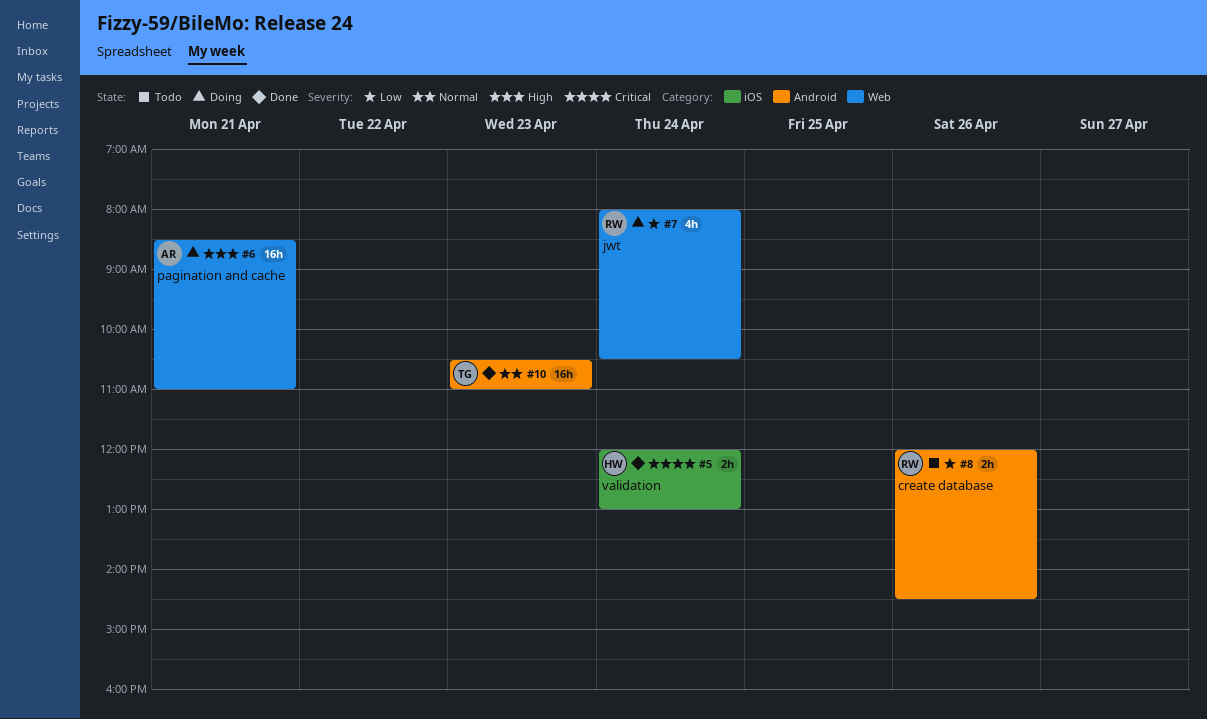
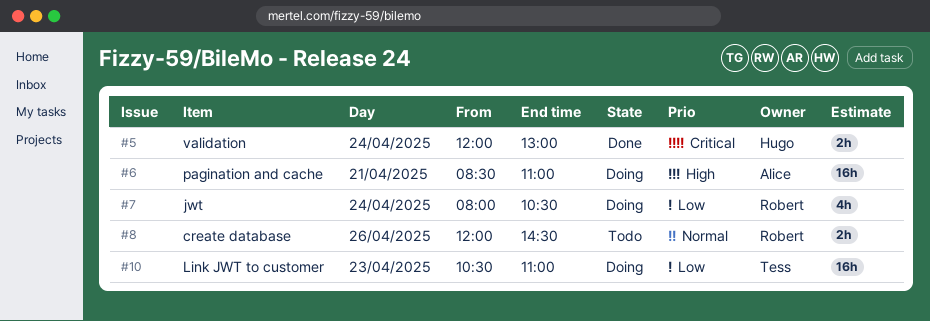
#8, priority: Low -> Normal
#10, status: Done -> Doing
#10, priority: Normal -> Low

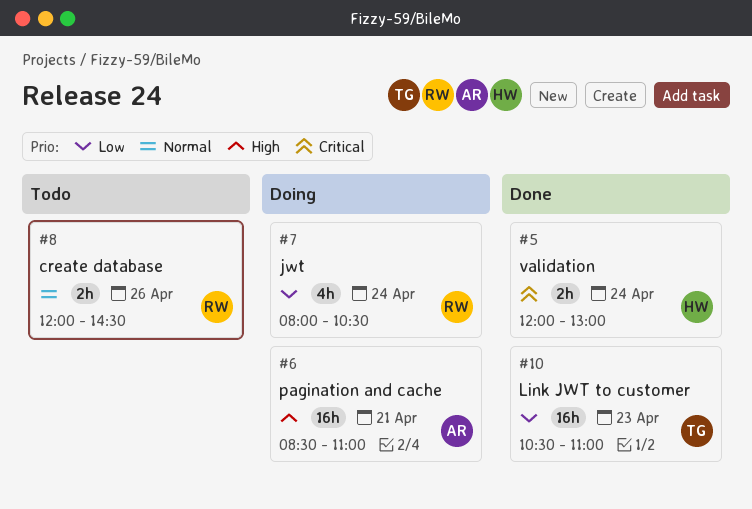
#10, status: Doing -> Done

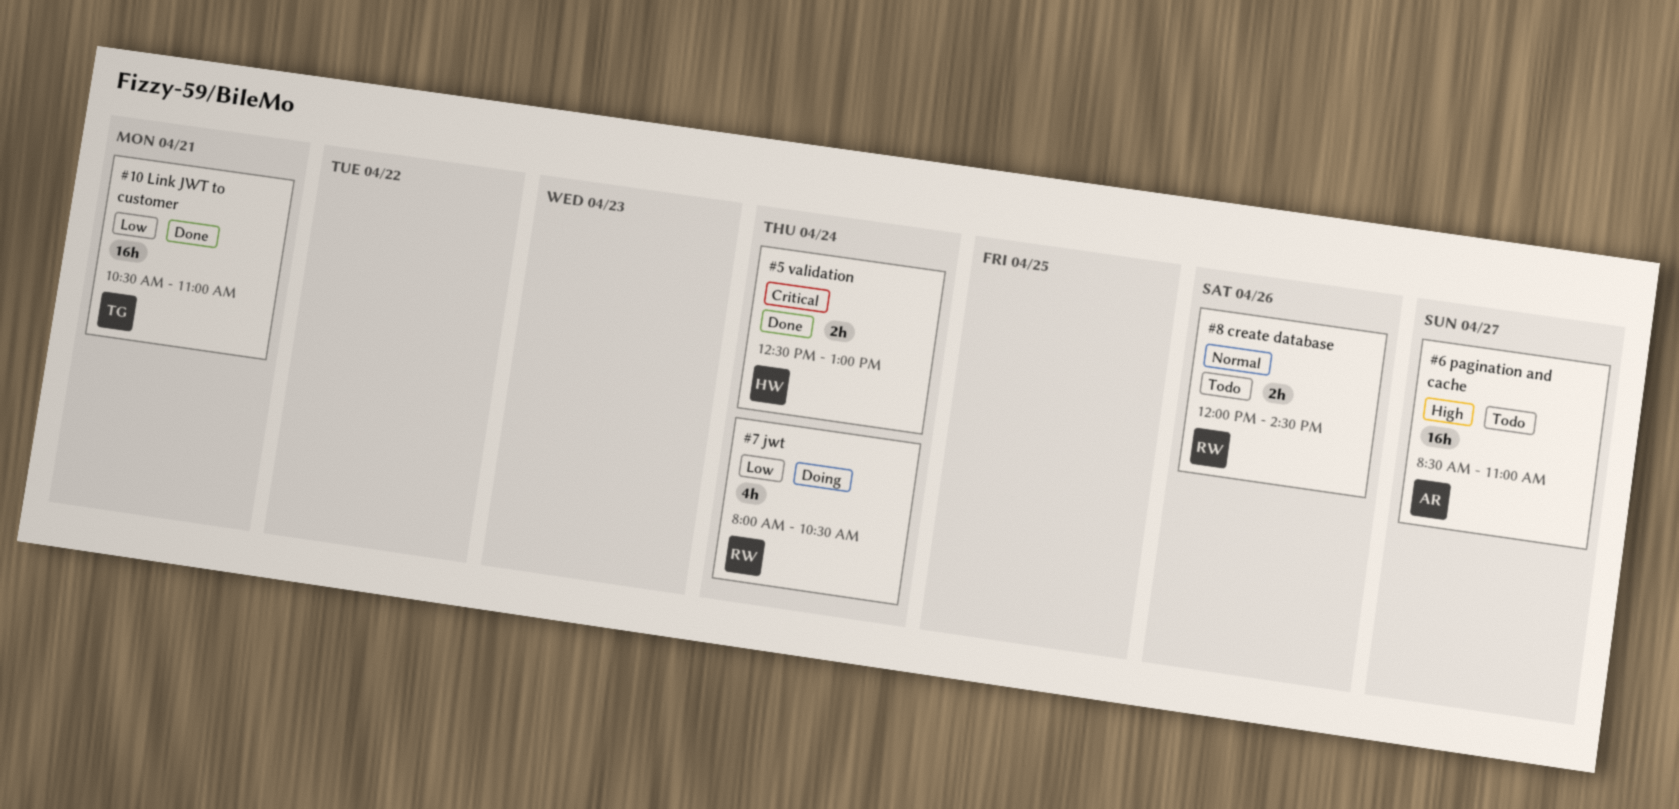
#5, begins: 12:00 -> 12:30
#6, status: Doing -> Todo
#6, day: Apr 21 -> Apr 27
#10, day: Apr 23 -> Apr 21

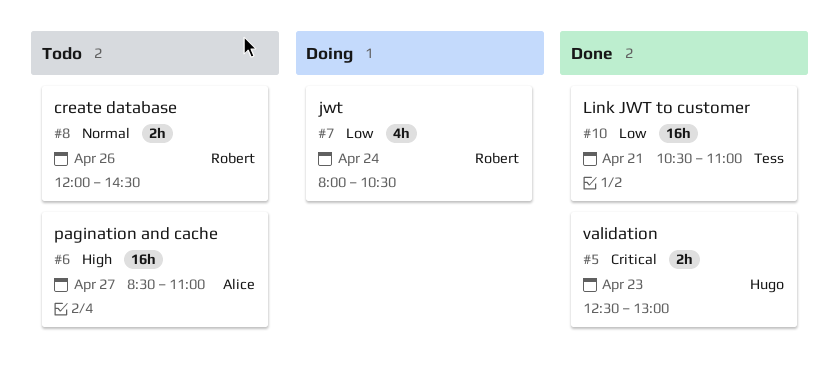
#5, day: Apr 24 -> Apr 23

